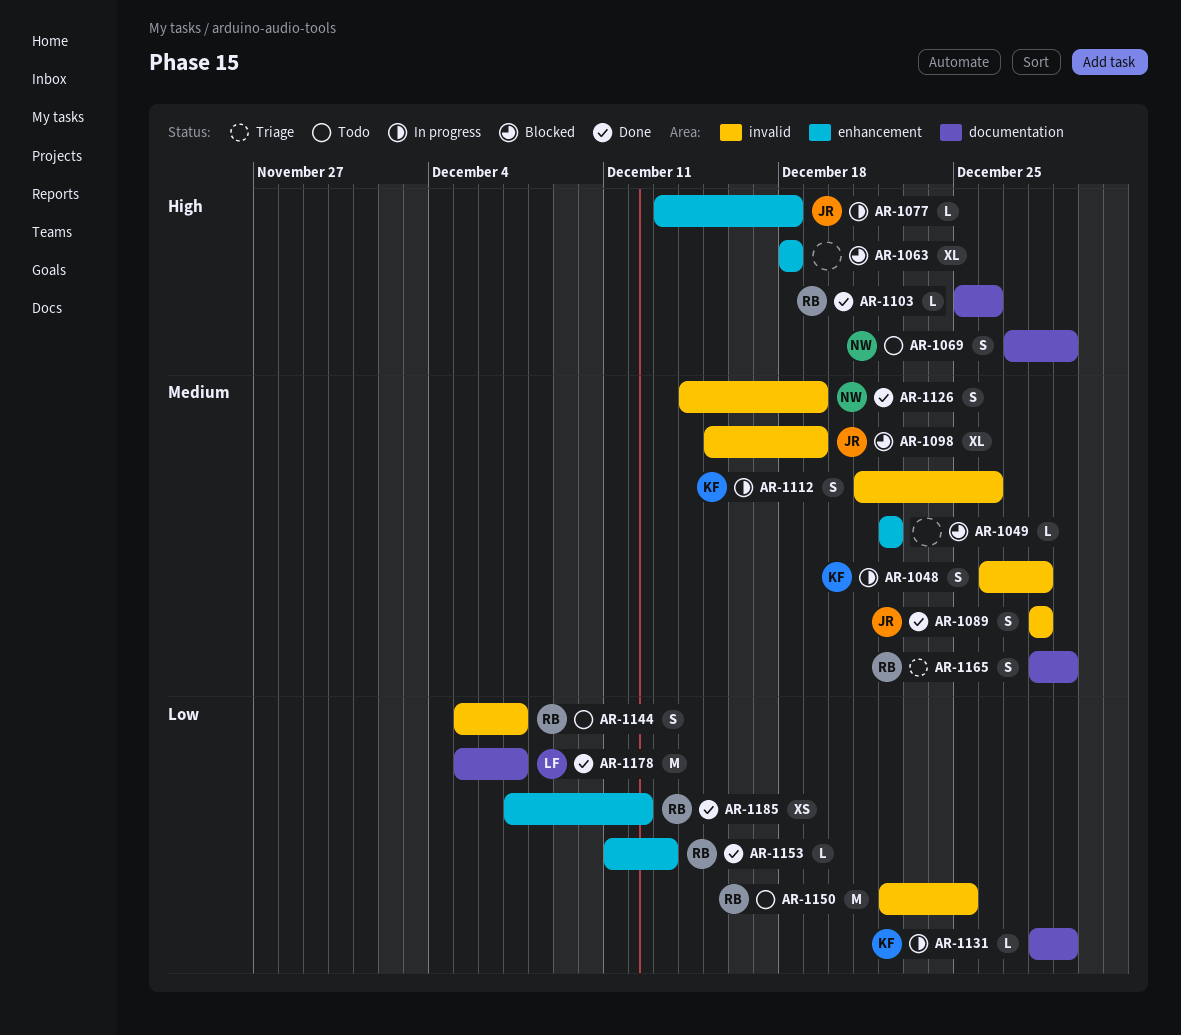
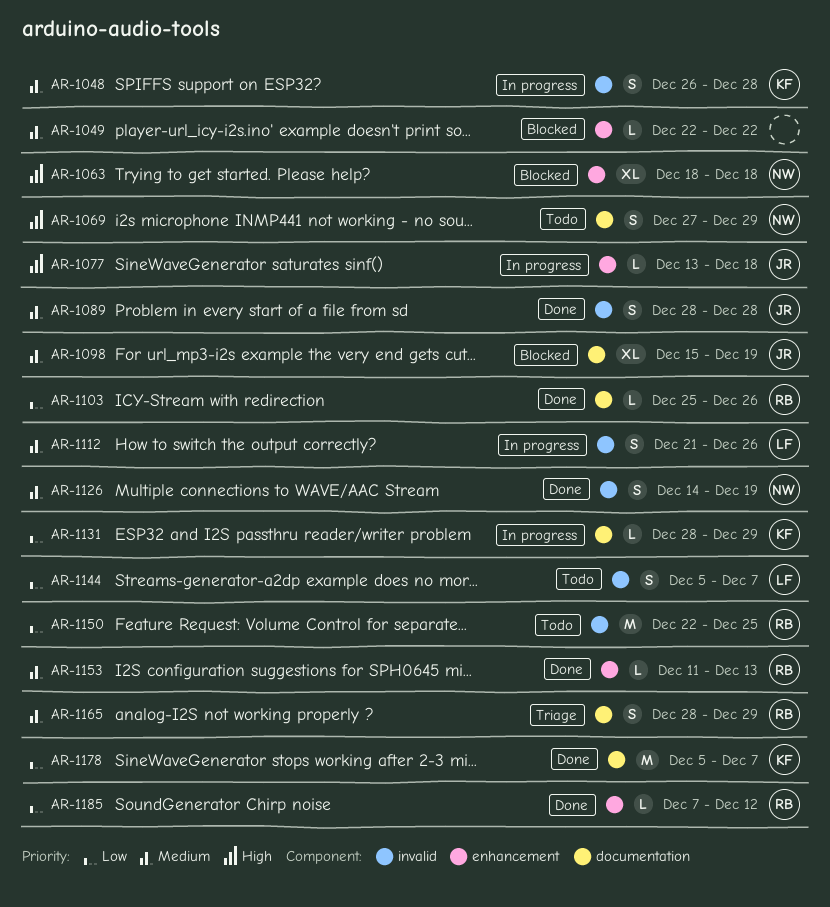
AR-1063, owner: none -> NW
AR-1098, label: invalid -> documentation
AR-1103, priority: High -> Low
AR-1112, owner: KF -> LF
AR-1144, owner: RB -> LF
AR-1153, priority: Low -> Medium
AR-1178, owner: LF -> KF
AR-1185, estimate: XS -> L

